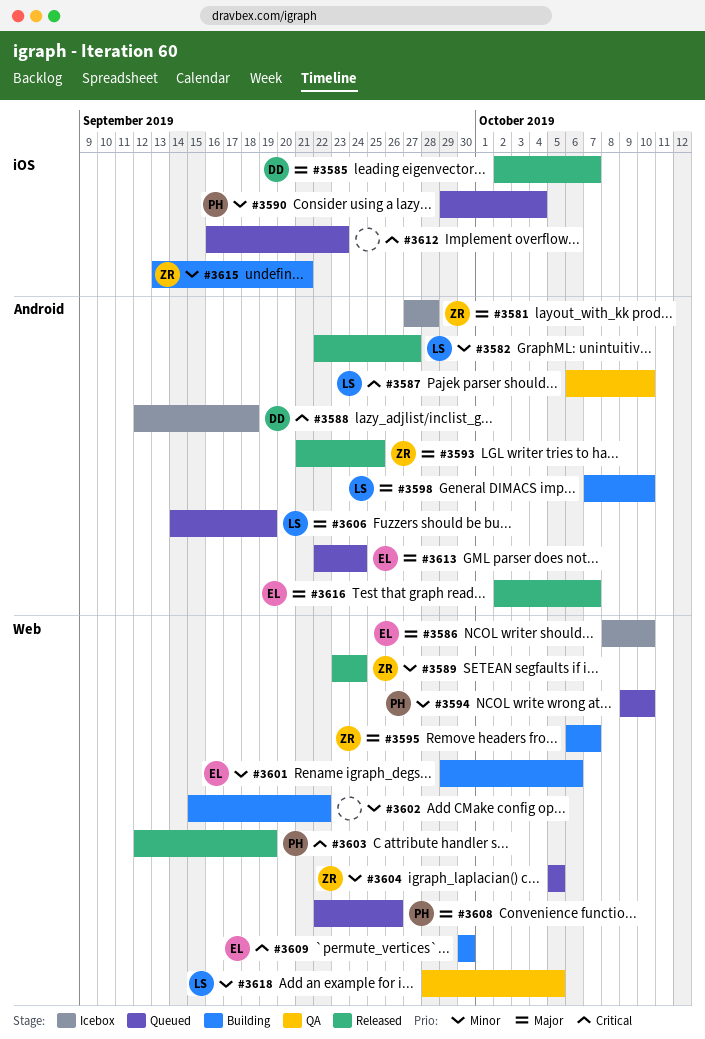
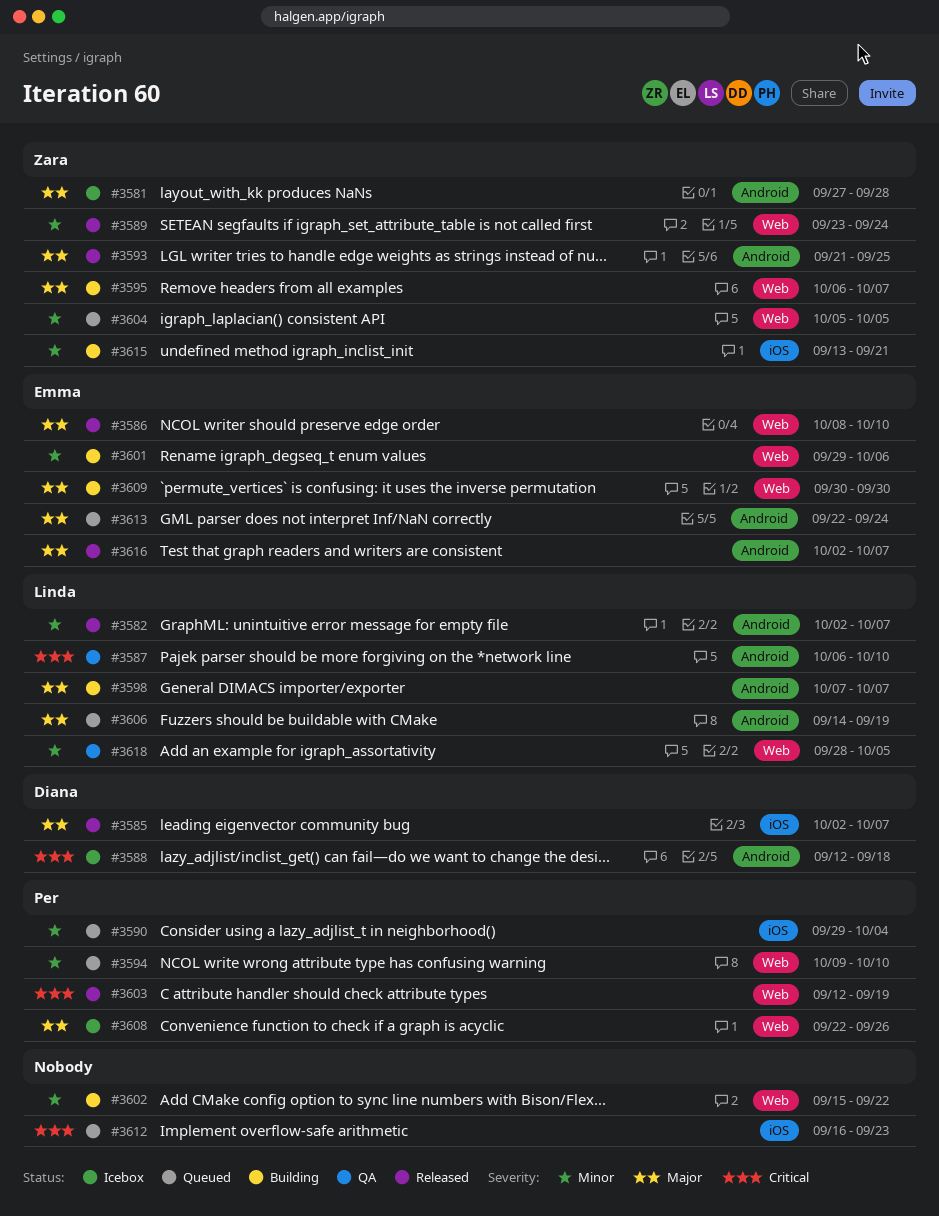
#3582, start: Sep 22 -> Oct 2
#3582, due: Sep 27 -> Oct 7
#3586, status: Icebox -> Released
#3598, due: Oct 10 -> Oct 7
#3608, status: Queued -> Icebox
#3609, priority: Critical -> Major

